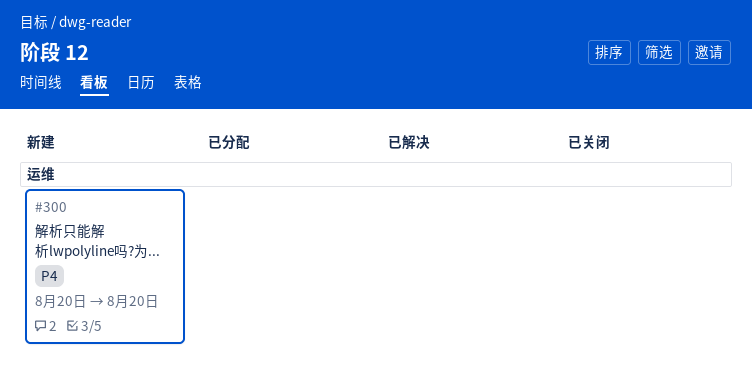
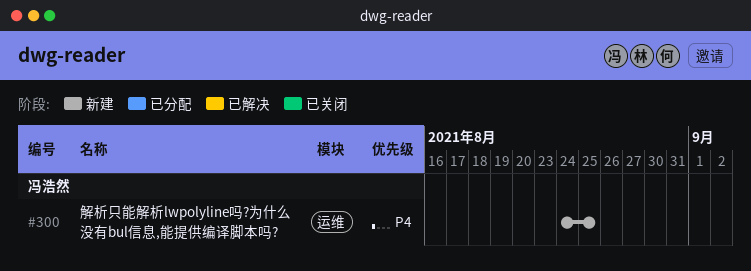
#300, start: Aug 20 -> Aug 24
#300, due: Aug 20 -> Aug 25

